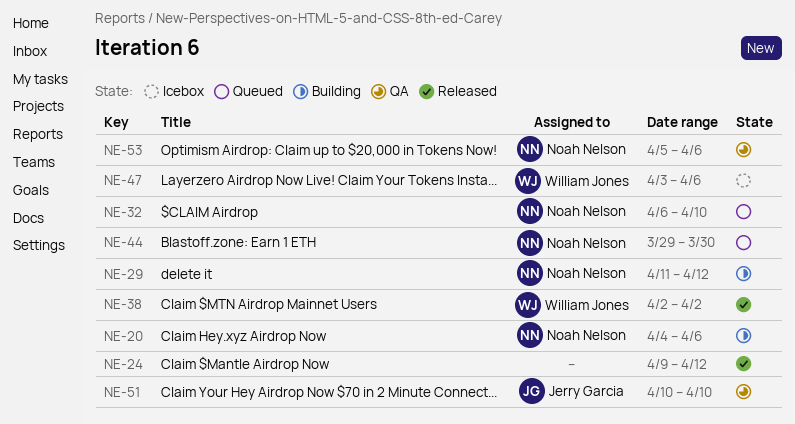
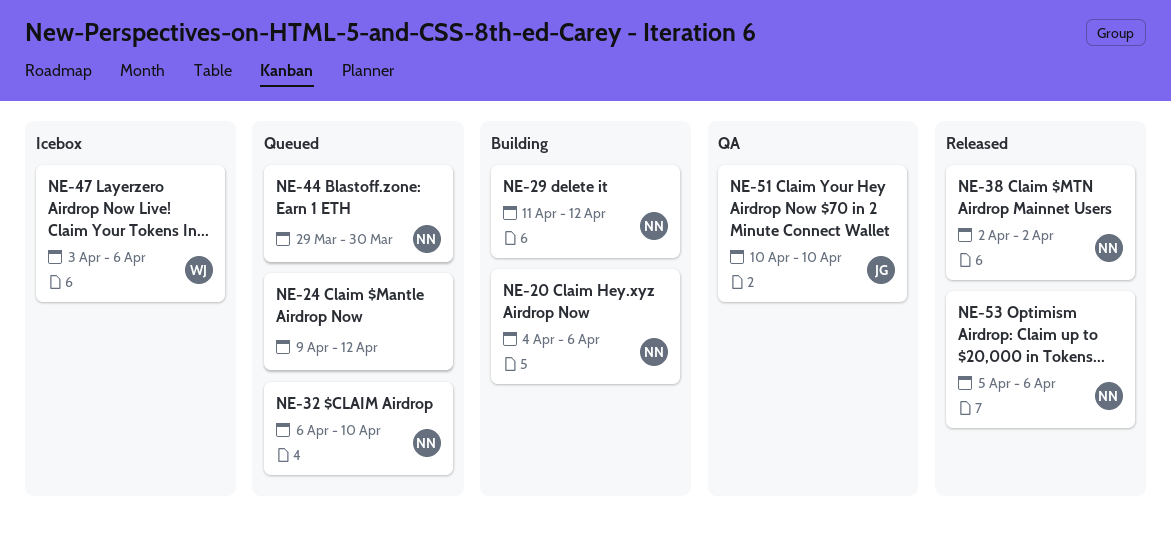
NE-24, status: Released -> Queued
NE-38, owner: William Jones -> Noah Nelson
NE-53, status: QA -> Released

